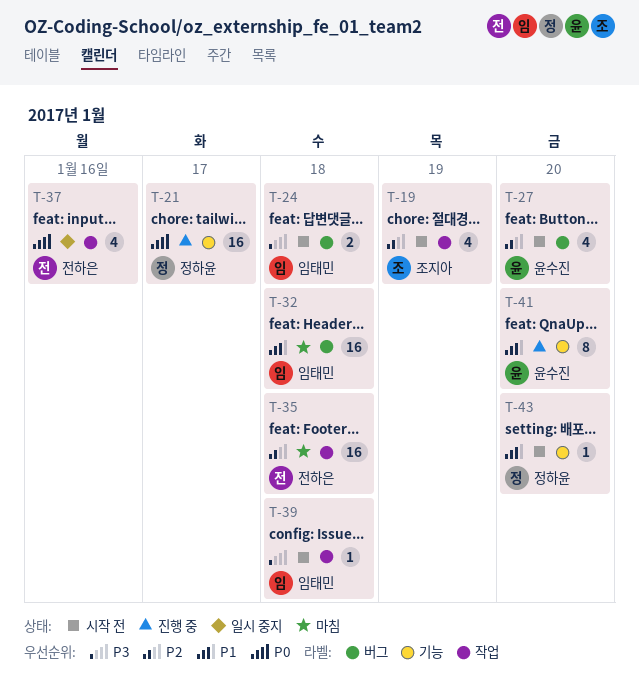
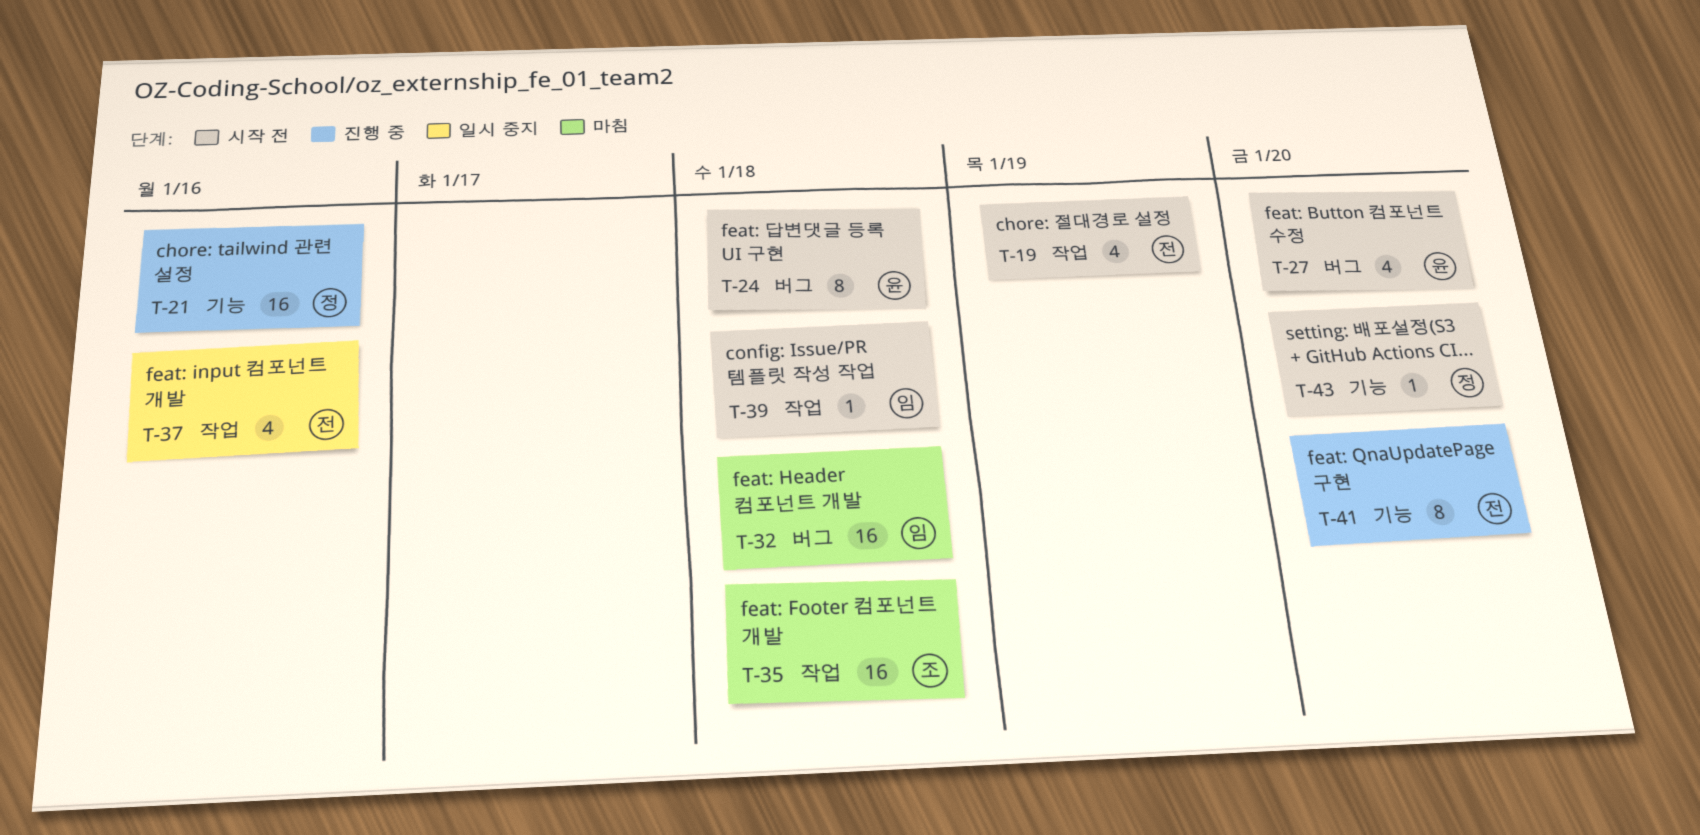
T-19, owner: 조지아 -> 전하은
T-21, due: Jan 17 -> Jan 16
T-24, owner: 임태민 -> 윤수진
T-24, estimate: 2 -> 8
T-35, owner: 전하은 -> 조지아
T-41, owner: 윤수진 -> 전하은

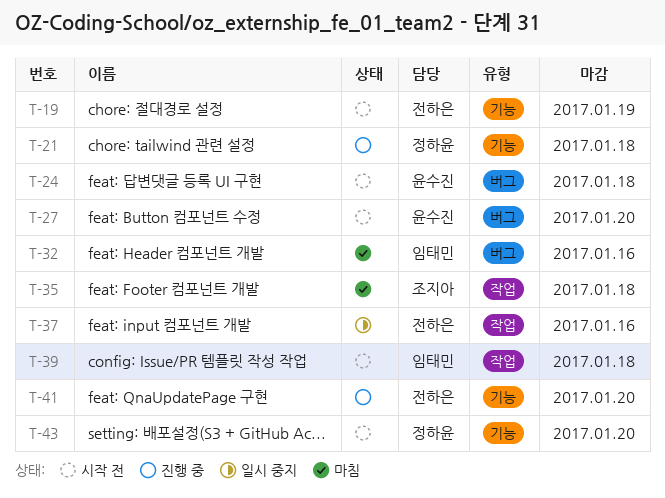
T-19, label: 작업 -> 기능
T-21, due: Jan 16 -> Jan 18
T-32, due: Jan 18 -> Jan 16

